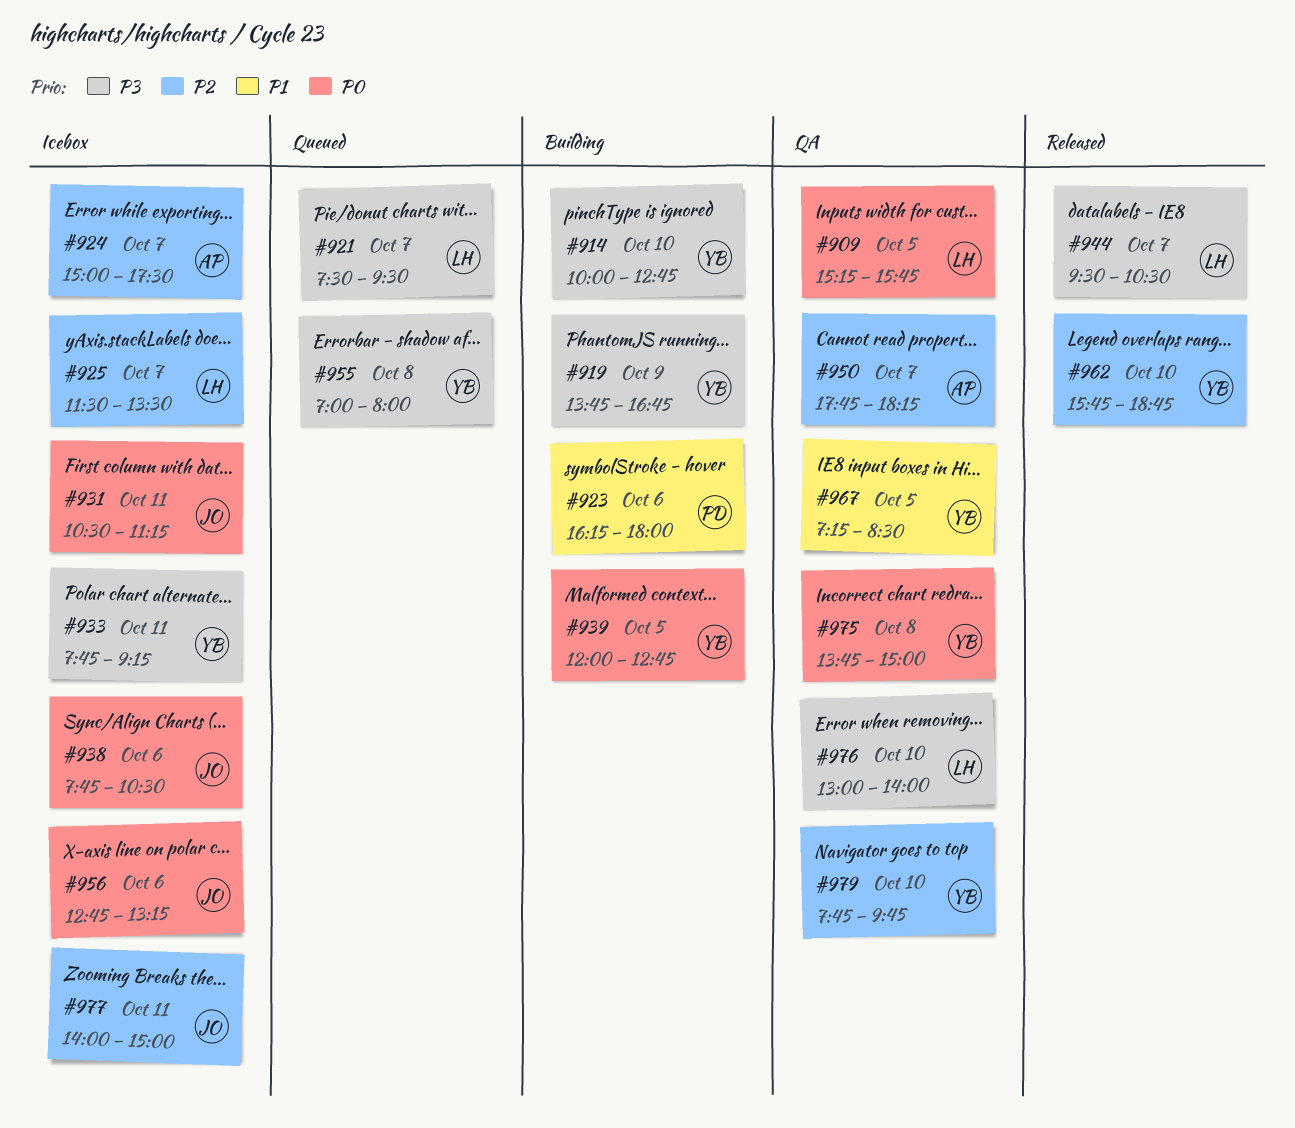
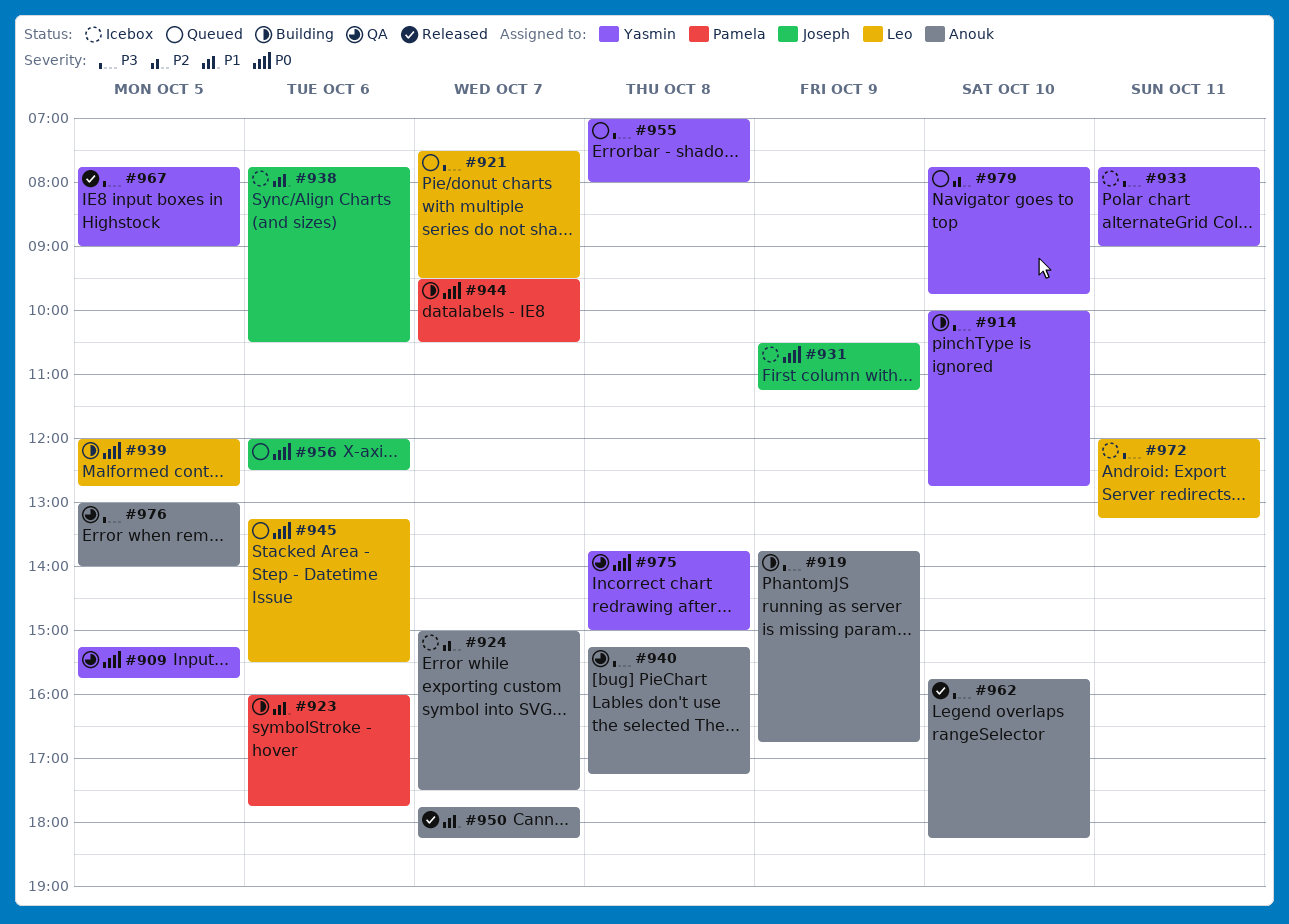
#909, owner: Leo -> Yasmin
#919, owner: Yasmin -> Anouk
#923, begins: 16:15 -> 16:00
#923, ends: 18:00 -> 17:45
#925: present -> none
#931, day: Oct 11 -> Oct 9
#933, ends: 09:15 -> 09:00
#938, priority: P0 -> P1
#939, owner: Yasmin -> Leo
#940: none -> present
#944, status: Released -> Building
#944, owner: Leo -> Pamela
#944, priority: P3 -> P0
#945: none -> present
#950, status: QA -> Released
#950, priority: P2 -> P1
#956, status: Icebox -> Queued
#956, begins: 12:45 -> 12:00
#956, ends: 13:15 -> 12:30
#962, owner: Yasmin -> Anouk
#962, priority: P2 -> P3
#962, ends: 18:45 -> 18:15
#967, status: QA -> Released
#967, priority: P1 -> P3
#967, begins: 07:15 -> 07:45
#967, ends: 08:30 -> 09:00
#972: none -> present
#976, owner: Leo -> Anouk
#976, day: Oct 10 -> Oct 5
#977: present -> none
#979, status: QA -> Queued

